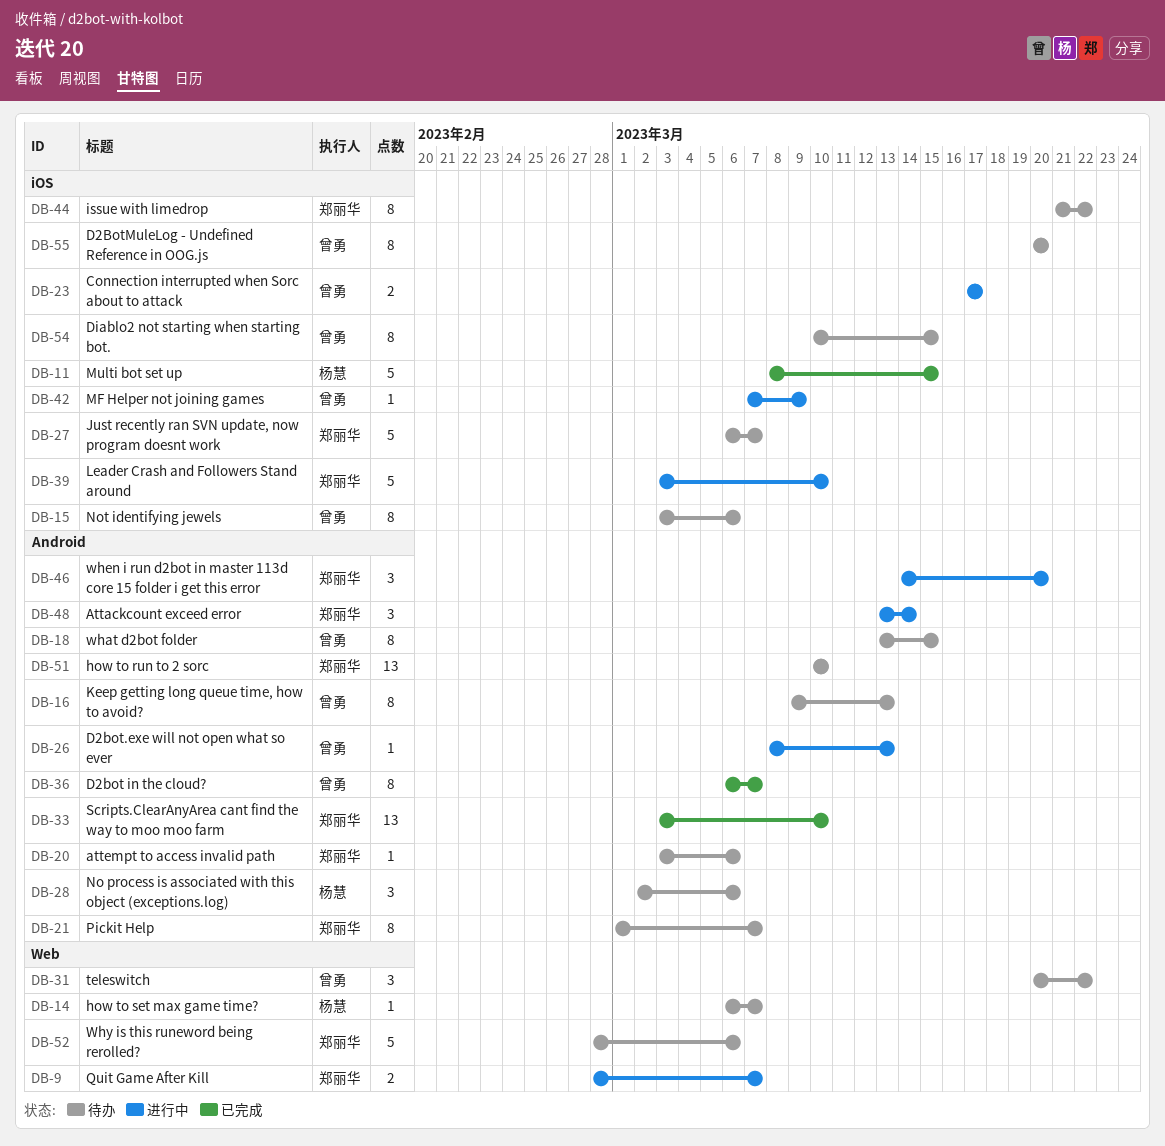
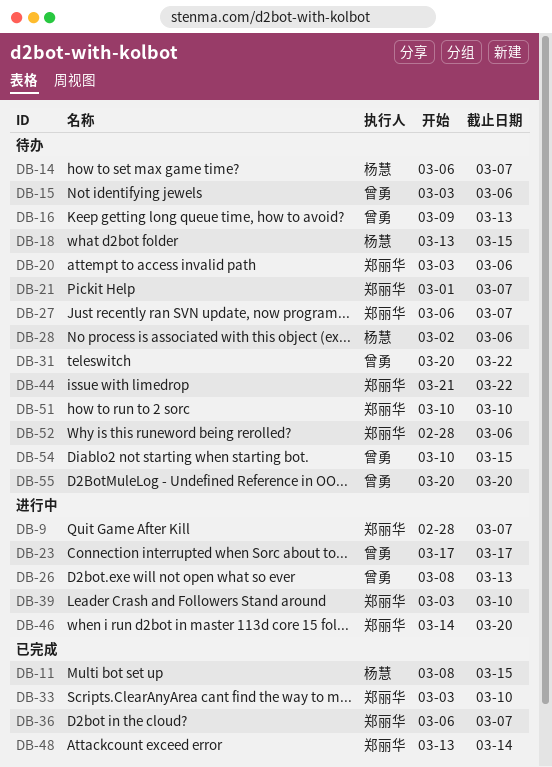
DB-18, owner: 曾勇 -> 杨慧
DB-36, owner: 曾勇 -> 郑丽华
DB-42: present -> none
DB-48, status: 进行中 -> 已完成

